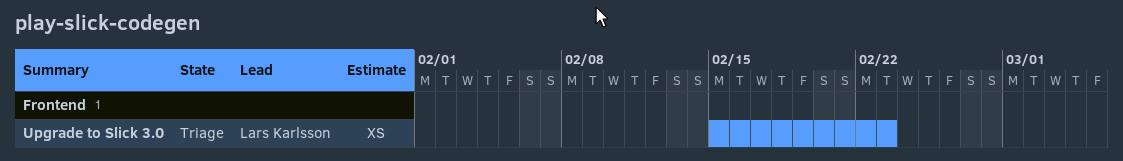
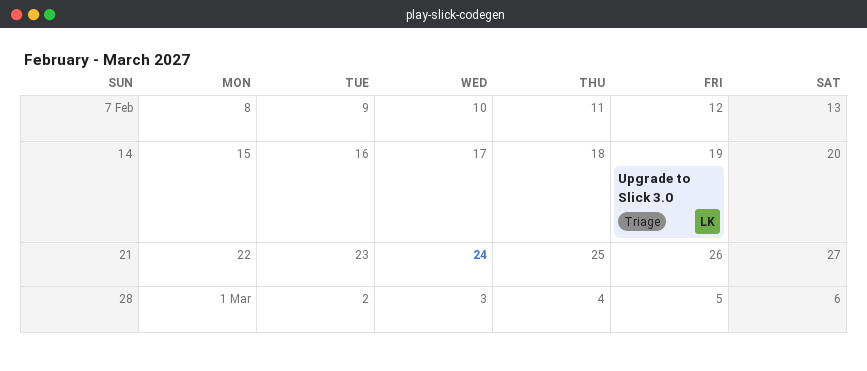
Upgrade to Slick 3.0, due: Feb 23 -> Feb 19

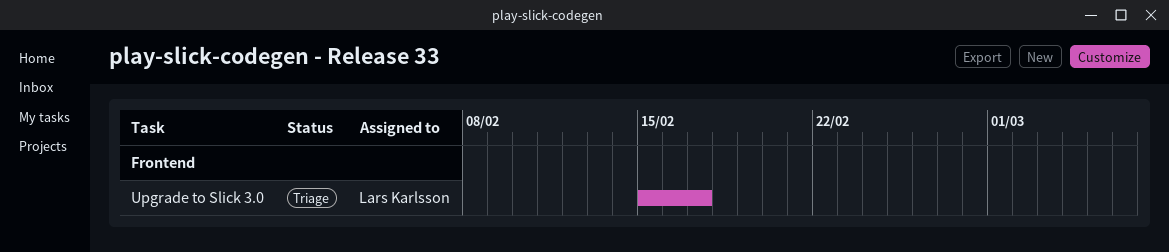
Upgrade to Slick 3.0, due: Feb 19 -> Feb 17

